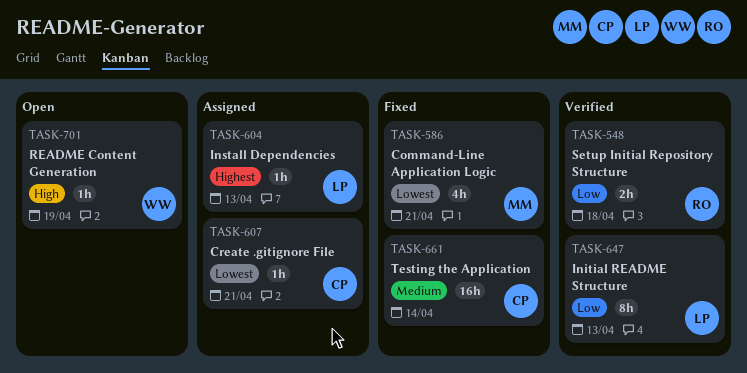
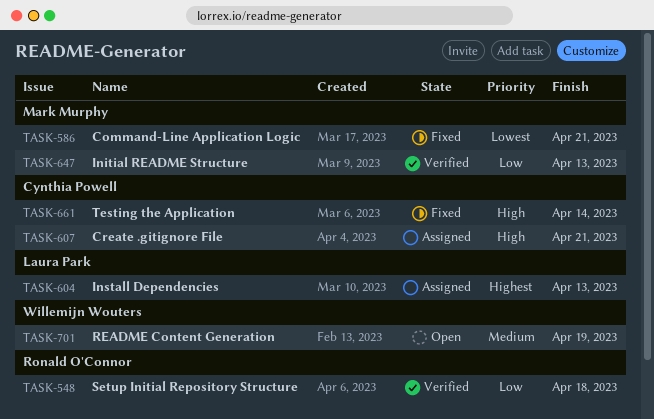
TASK-607, priority: Lowest -> High
TASK-647, owner: Laura Park -> Mark Murphy
TASK-661, priority: Medium -> High
TASK-701, priority: High -> Medium

